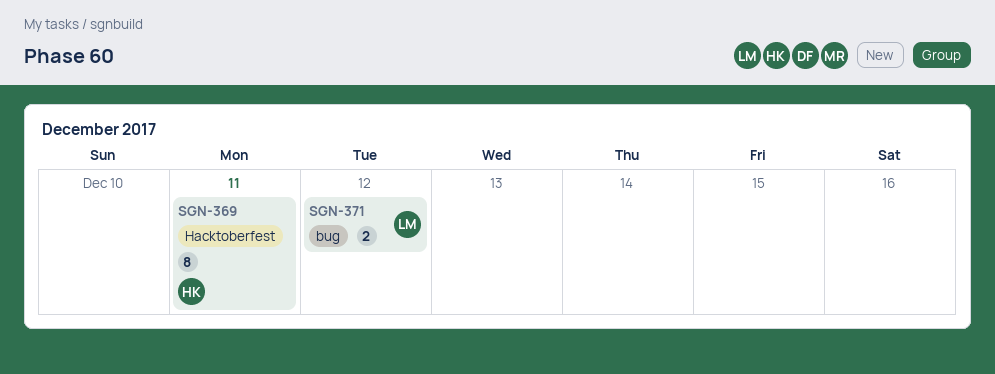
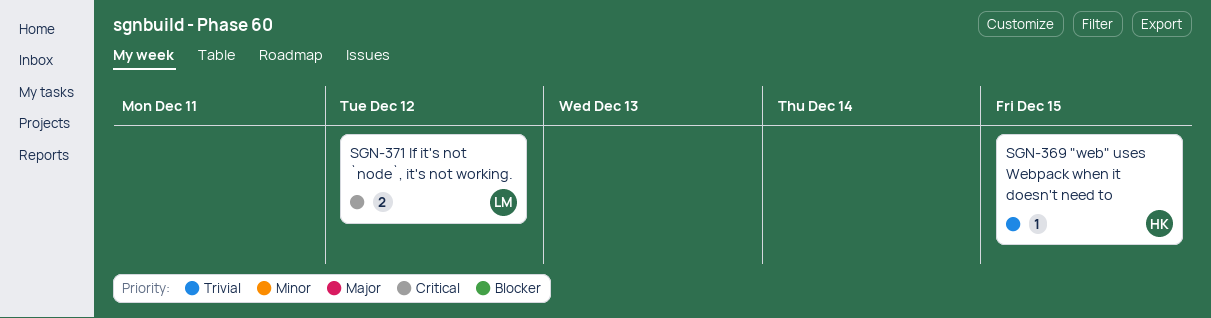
SGN-369, estimate: 8 -> 1
SGN-369, due: Dec 11 -> Dec 15

